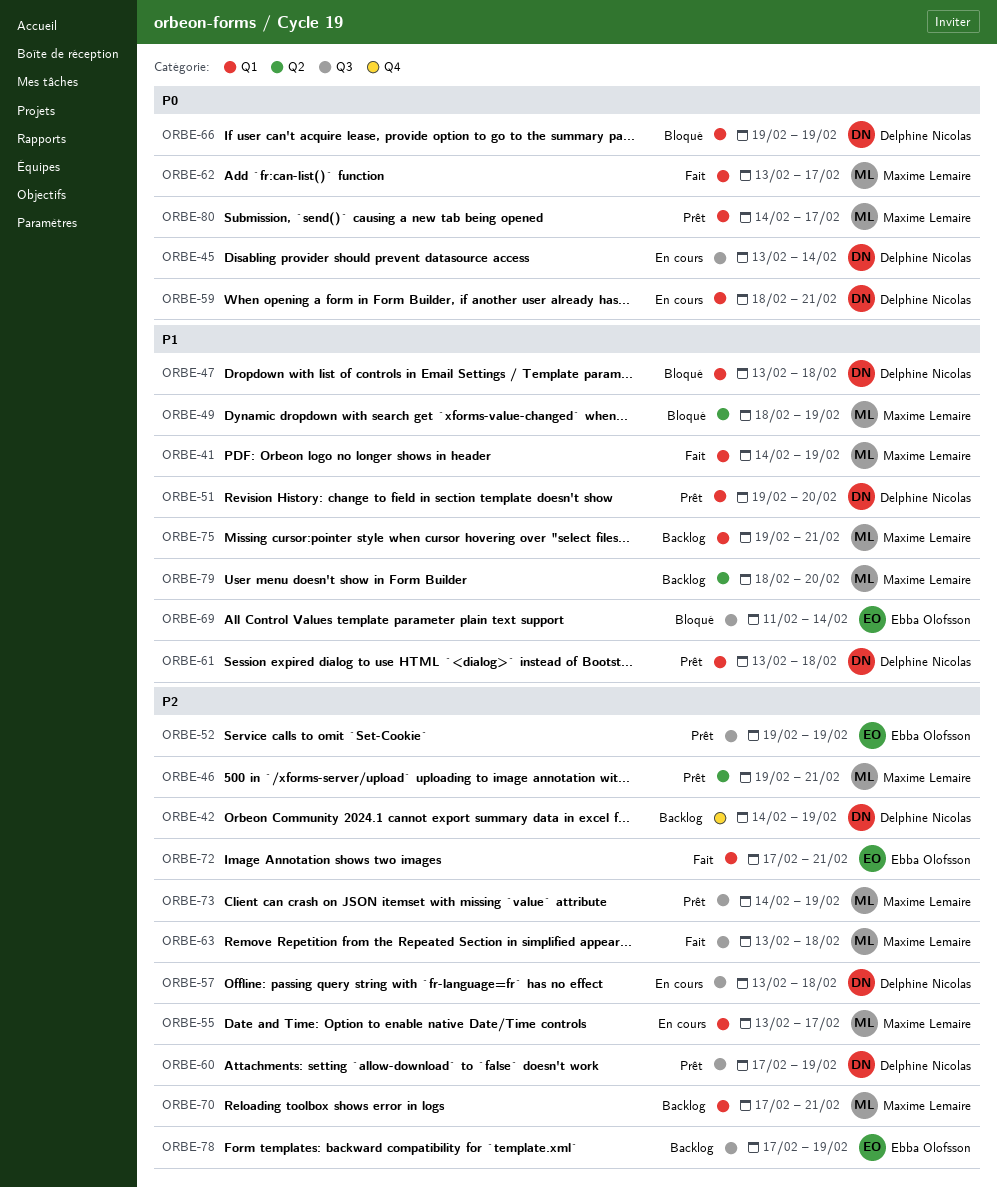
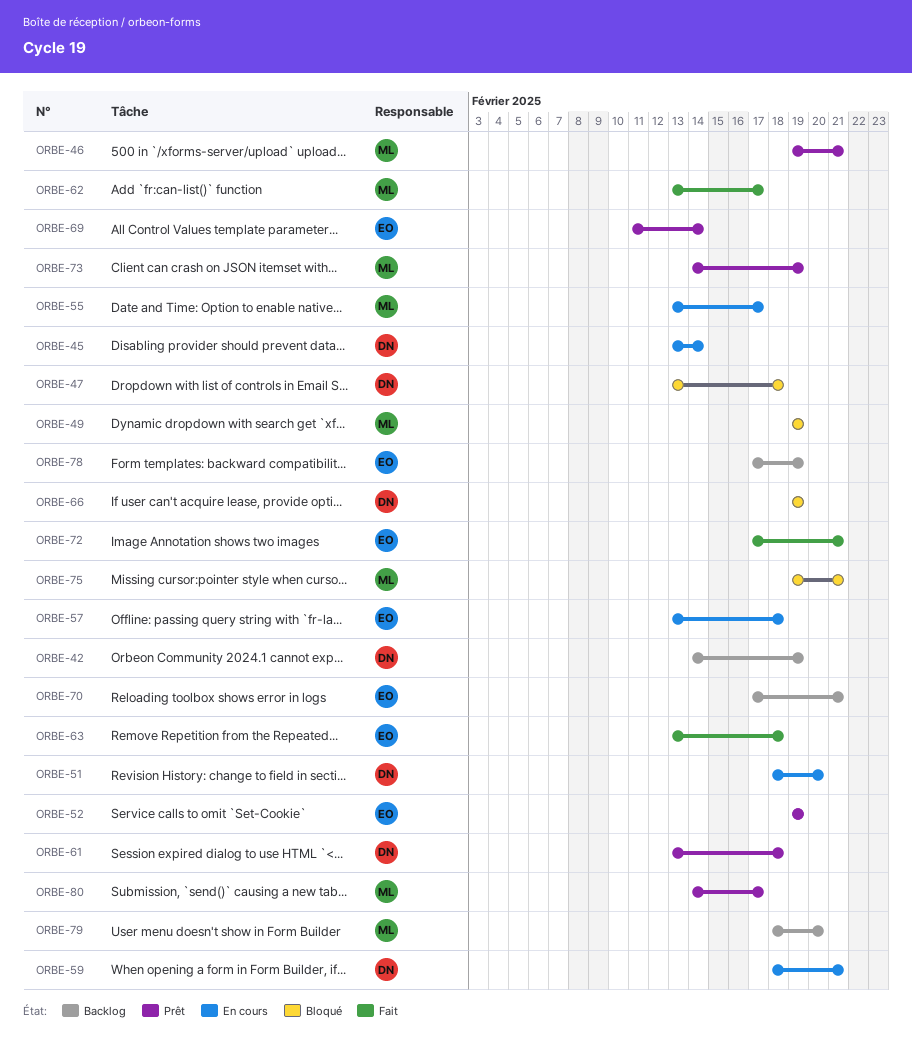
ORBE-41: present -> none
ORBE-49, start: Feb 18 -> Feb 19
ORBE-51, status: Prêt -> En cours
ORBE-51, start: Feb 19 -> Feb 18
ORBE-57, owner: Delphine Nicolas -> Ebba Olofsson
ORBE-60: present -> none
ORBE-63, owner: Maxime Lemaire -> Ebba Olofsson
ORBE-69, status: Bloqué -> Prêt
ORBE-70, owner: Maxime Lemaire -> Ebba Olofsson
ORBE-75, status: Backlog -> Bloqué

